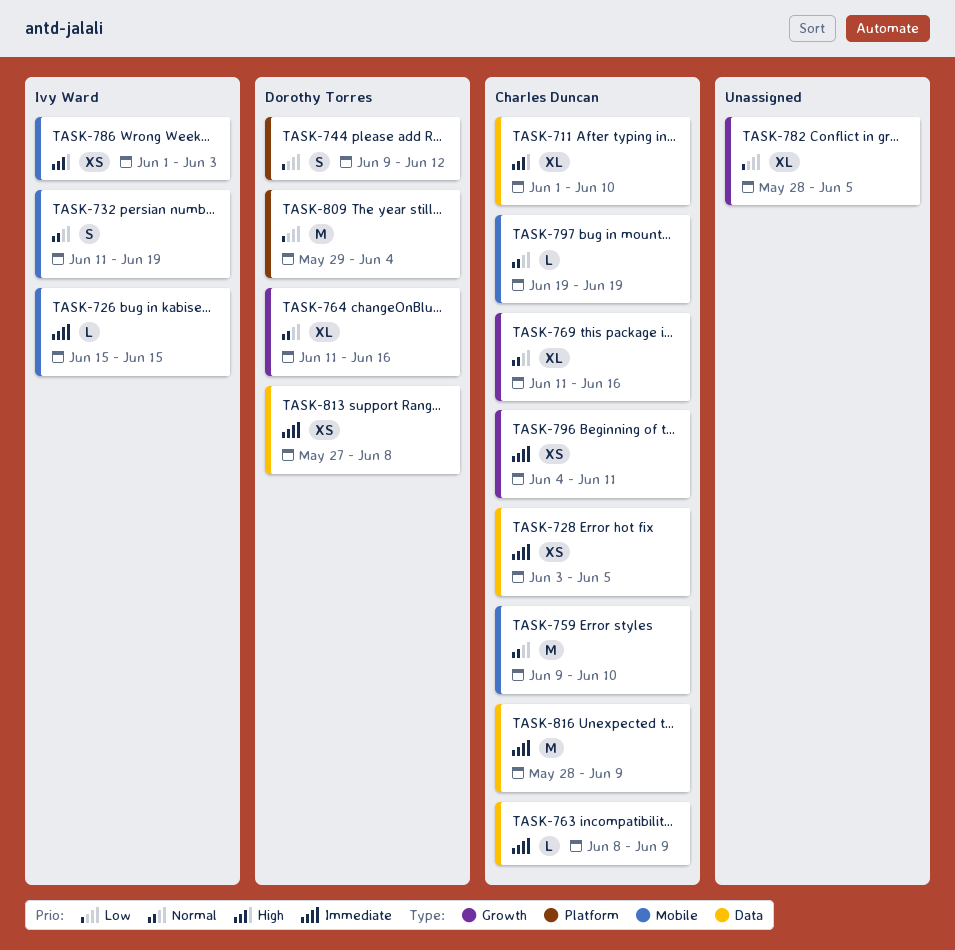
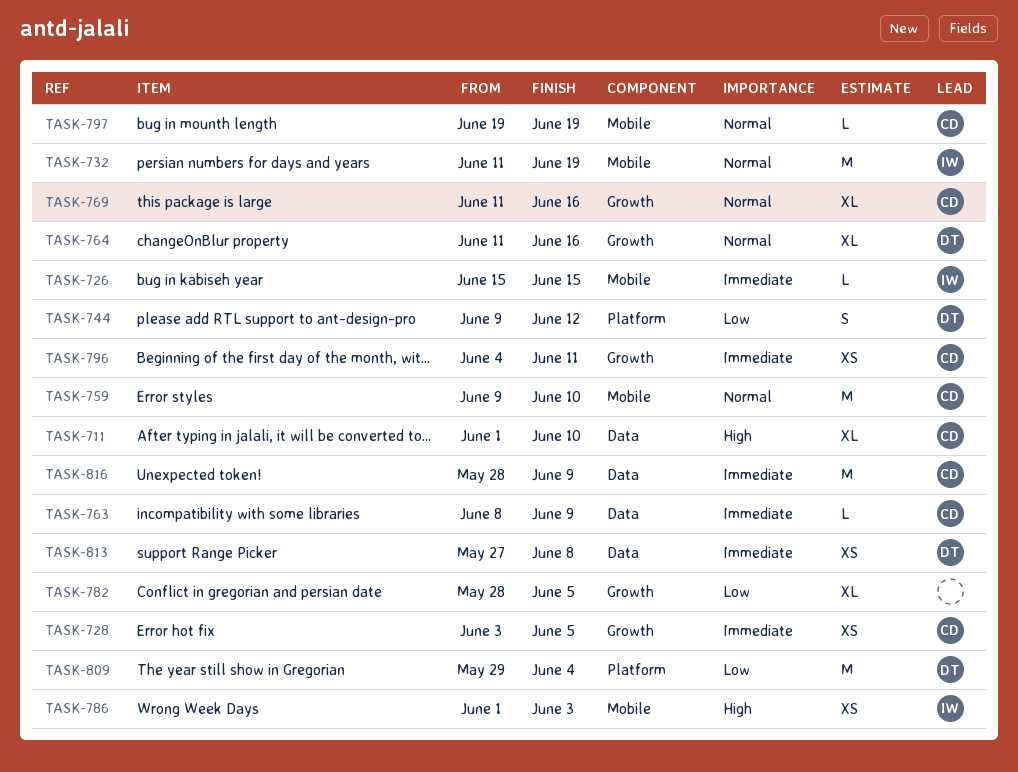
TASK-728, label: Data -> Growth
TASK-732, estimate: S -> M

